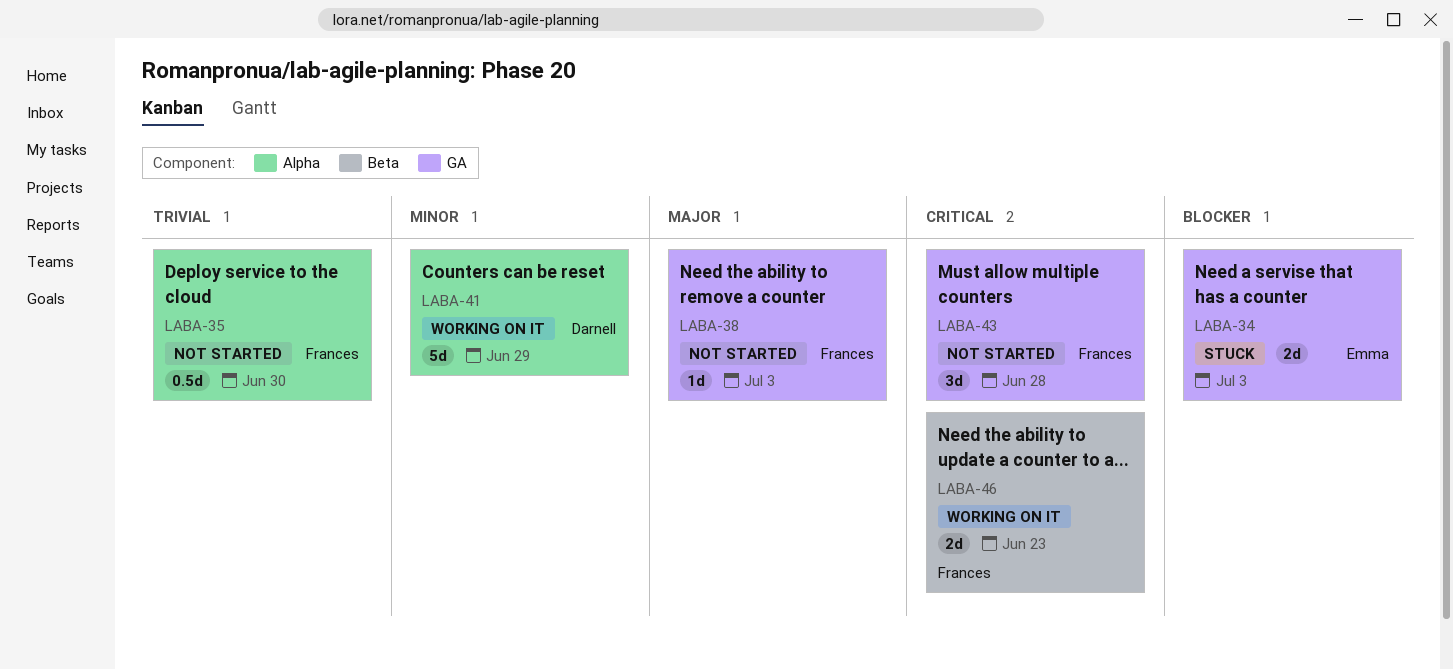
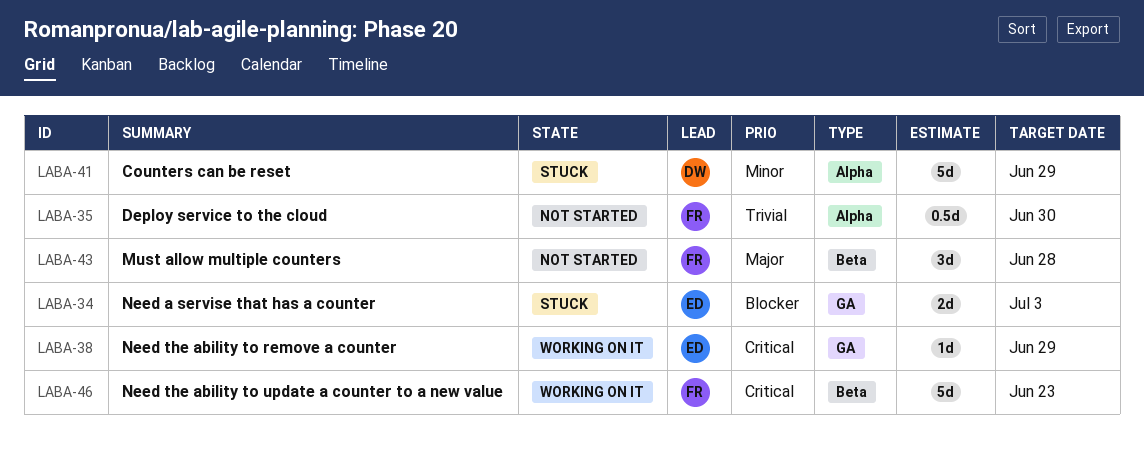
LABA-38, status: Not started -> Working on it
LABA-38, owner: Frances -> Emma
LABA-38, priority: Major -> Critical
LABA-38, due: Jul 3 -> Jun 29
LABA-41, status: Working on it -> Stuck
LABA-43, priority: Critical -> Major
LABA-43, label: GA -> Beta
LABA-46, estimate: 2d -> 5d

